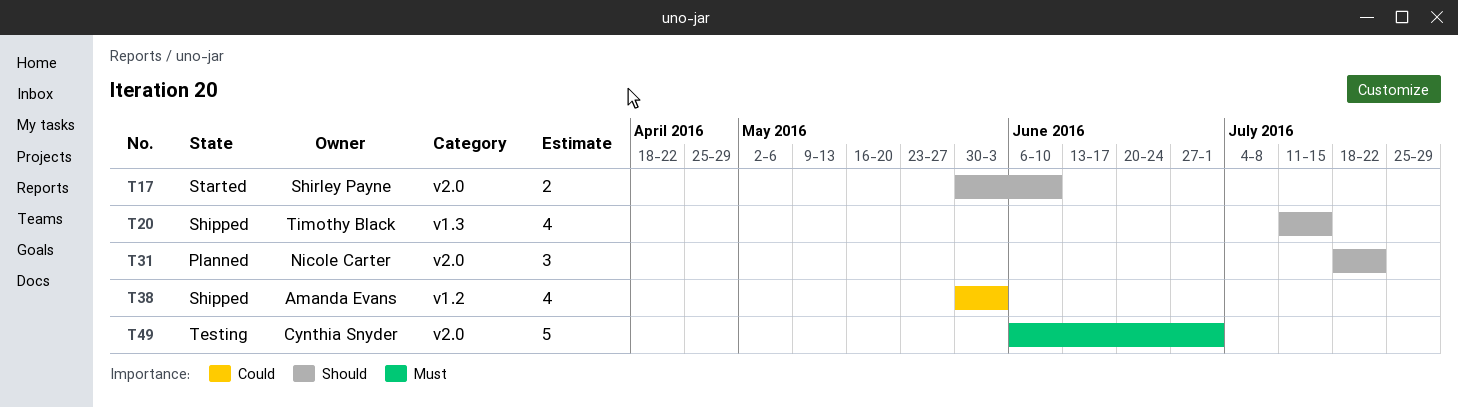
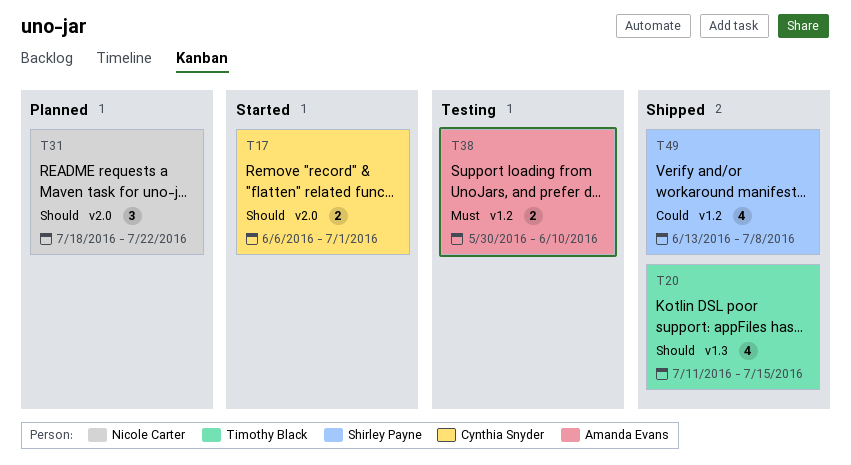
T17, owner: Shirley Payne -> Cynthia Snyder
T17, start: May 30 -> Jun 6
T17, due: Jun 10 -> Jul 1
T38, status: Shipped -> Testing
T38, priority: Could -> Must
T38, estimate: 4 -> 2
T38, due: Jun 3 -> Jun 10
T49, status: Testing -> Shipped
T49, owner: Cynthia Snyder -> Shirley Payne
T49, priority: Must -> Could
T49, label: v2.0 -> v1.2
T49, estimate: 5 -> 4
T49, start: Jun 6 -> Jun 13
T49, due: Jul 1 -> Jul 8

